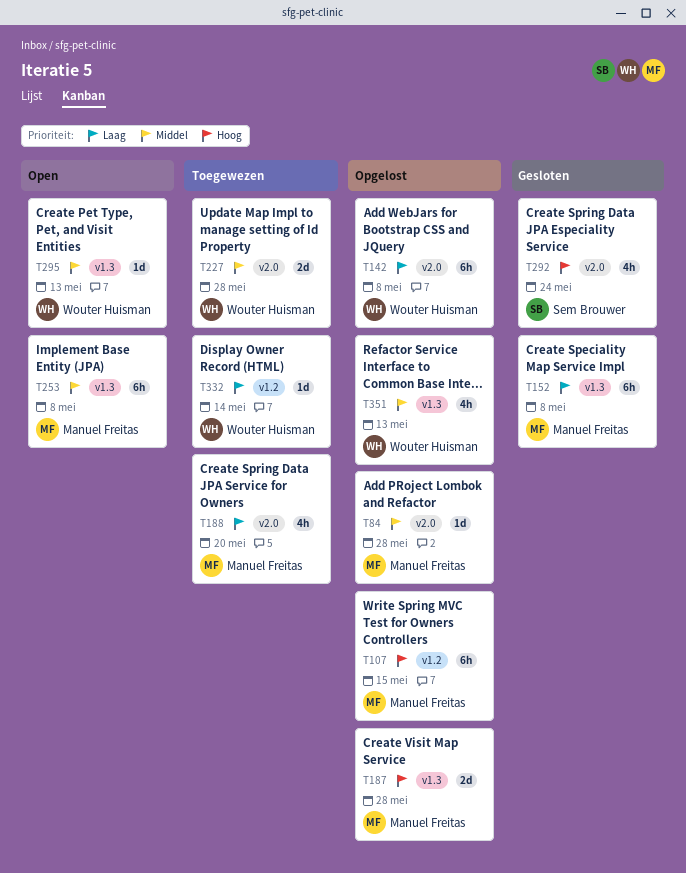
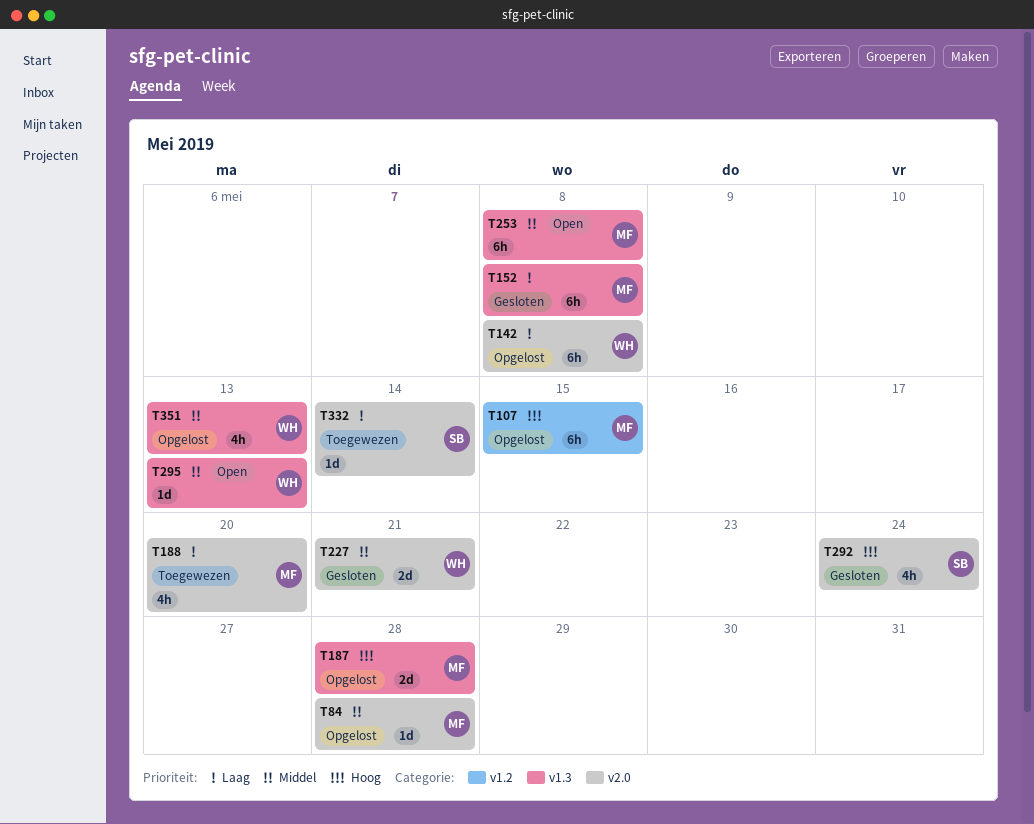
T227, status: Toegewezen -> Gesloten
T227, due: May 28 -> May 21
T332, owner: Wouter Huisman -> Sem Brouwer
T332, label: v1.2 -> v2.0

